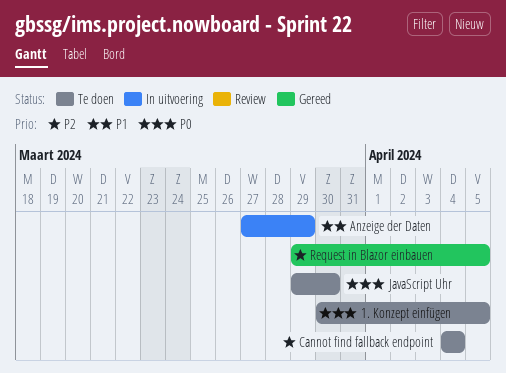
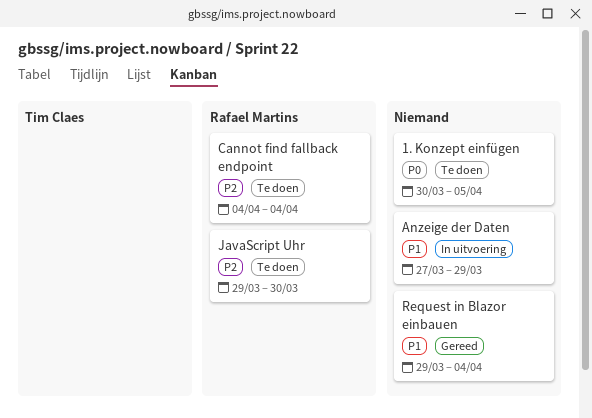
JavaScript Uhr, priority: P0 -> P2
Request in Blazor einbauen, priority: P2 -> P1
Request in Blazor einbauen, due: Apr 5 -> Apr 4

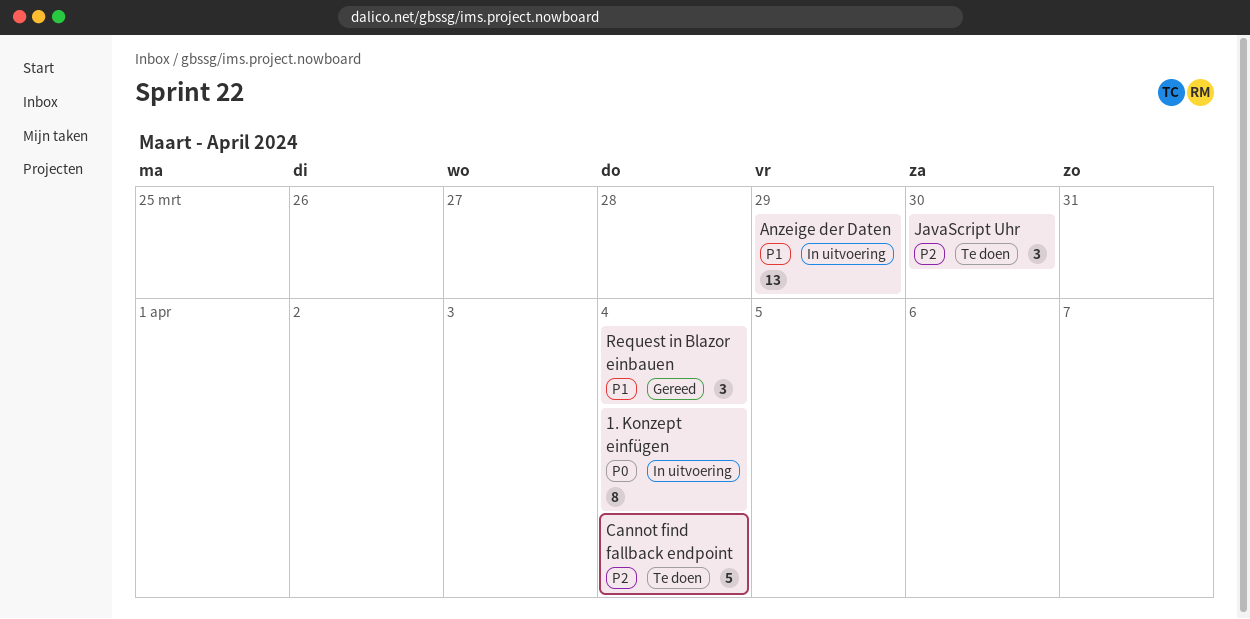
1. Konzept einfügen, status: Te doen -> In uitvoering
1. Konzept einfügen, due: Apr 5 -> Apr 4

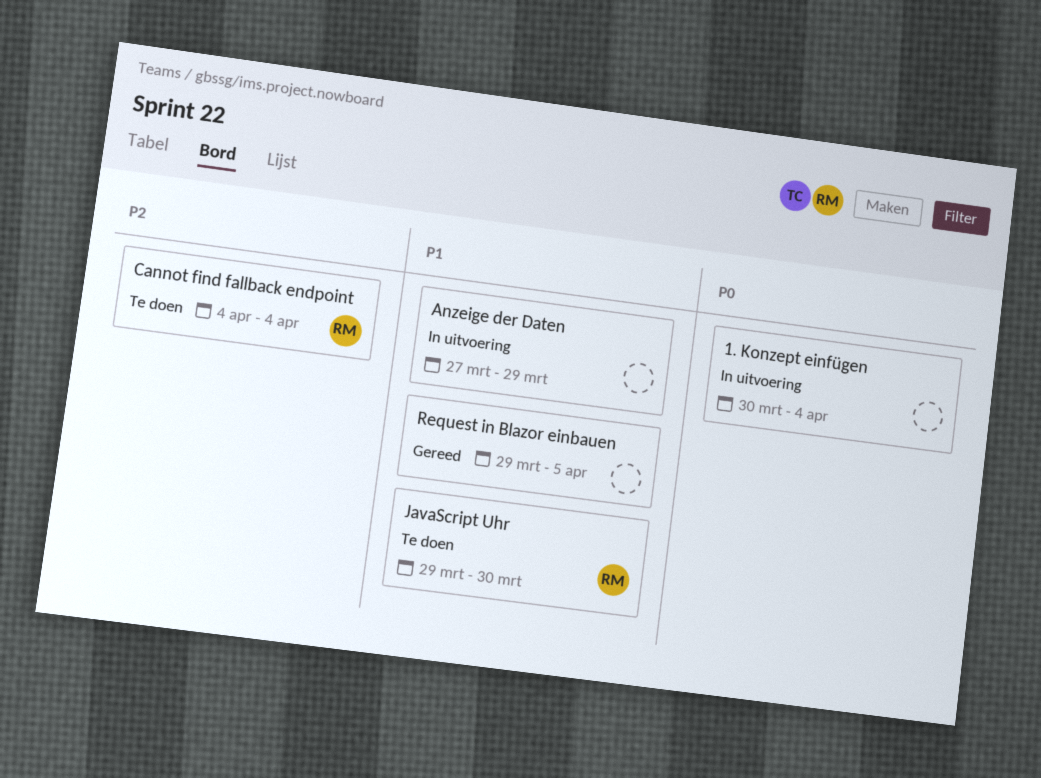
JavaScript Uhr, priority: P2 -> P1
Request in Blazor einbauen, due: Apr 4 -> Apr 5

